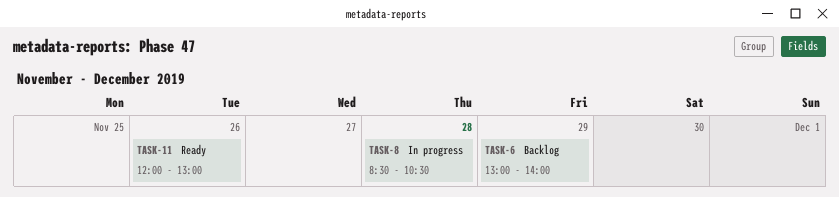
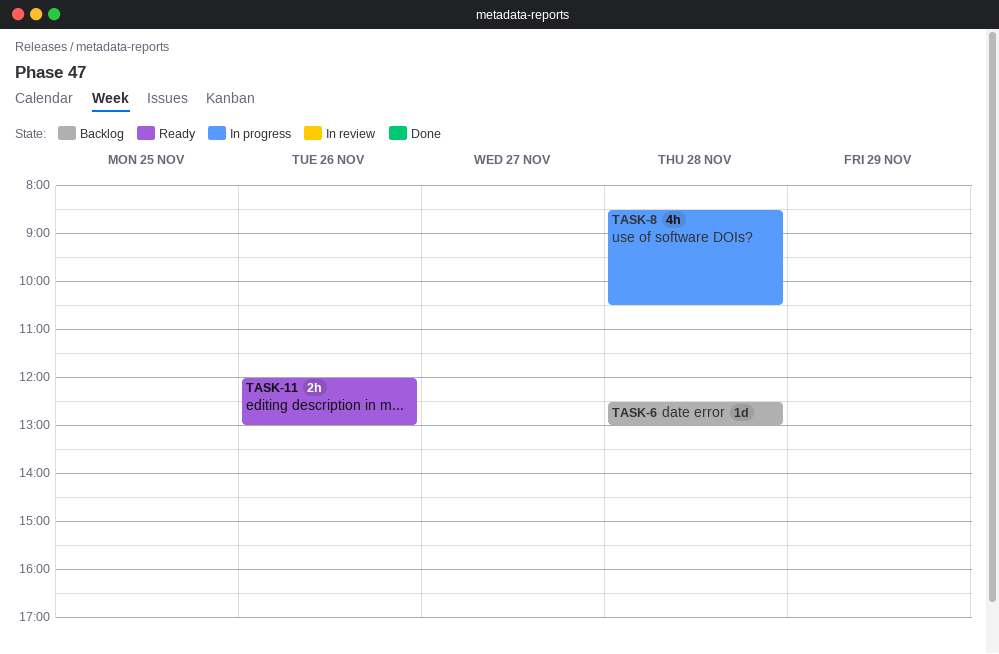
TASK-6, day: Nov 29 -> Nov 28
TASK-6, begins: 13:00 -> 12:30
TASK-6, ends: 14:00 -> 13:00

